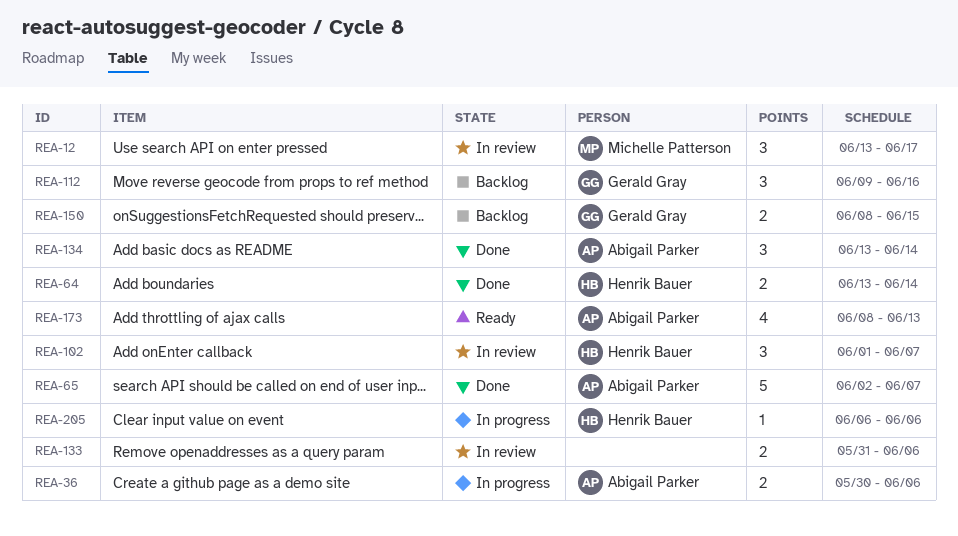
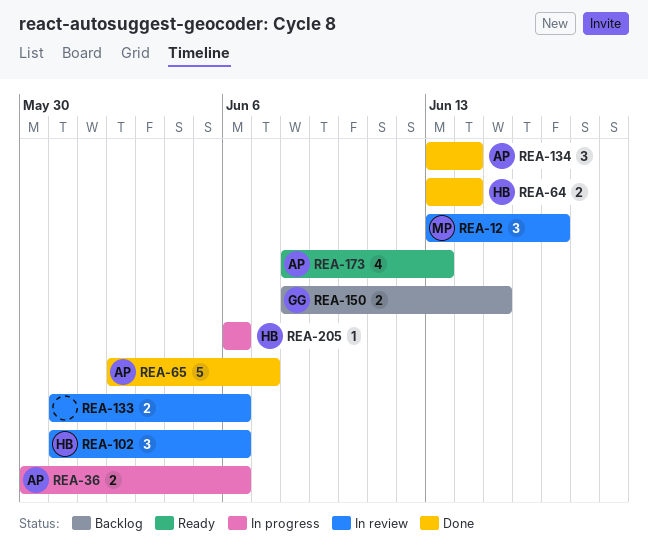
REA-102, start: Jun 1 -> May 31
REA-102, due: Jun 7 -> Jun 6
REA-112: present -> none

